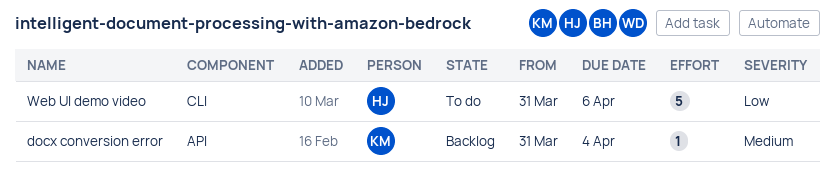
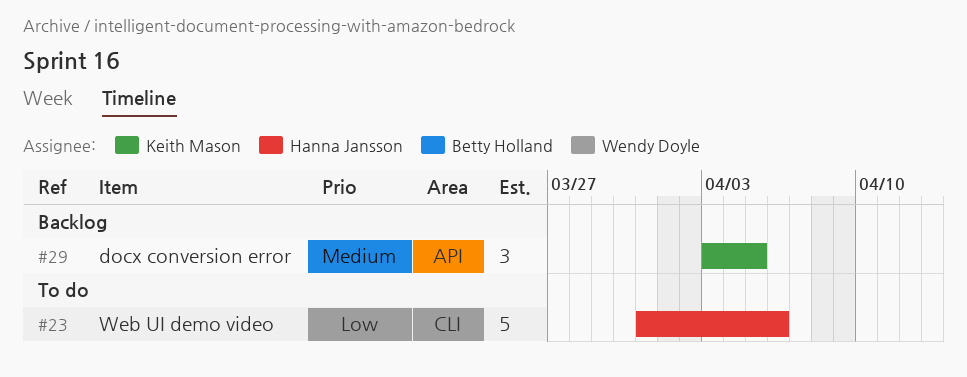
docx conversion error, estimate: 1 -> 3
docx conversion error, start: Mar 31 -> Apr 3
docx conversion error, due: Apr 4 -> Apr 5

